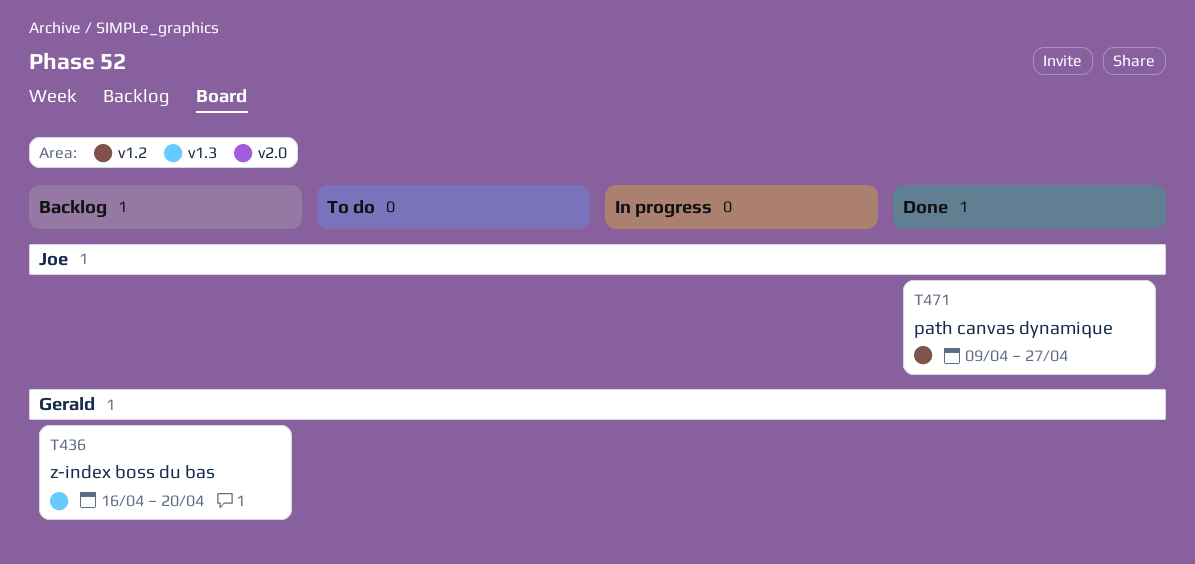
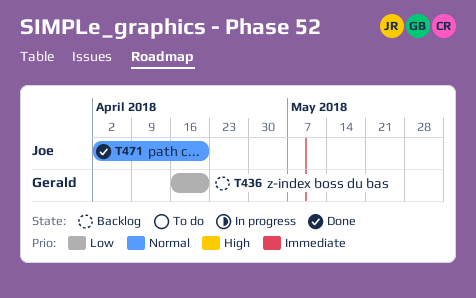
T471, start: Apr 9 -> Apr 2
T471, due: Apr 27 -> Apr 20

